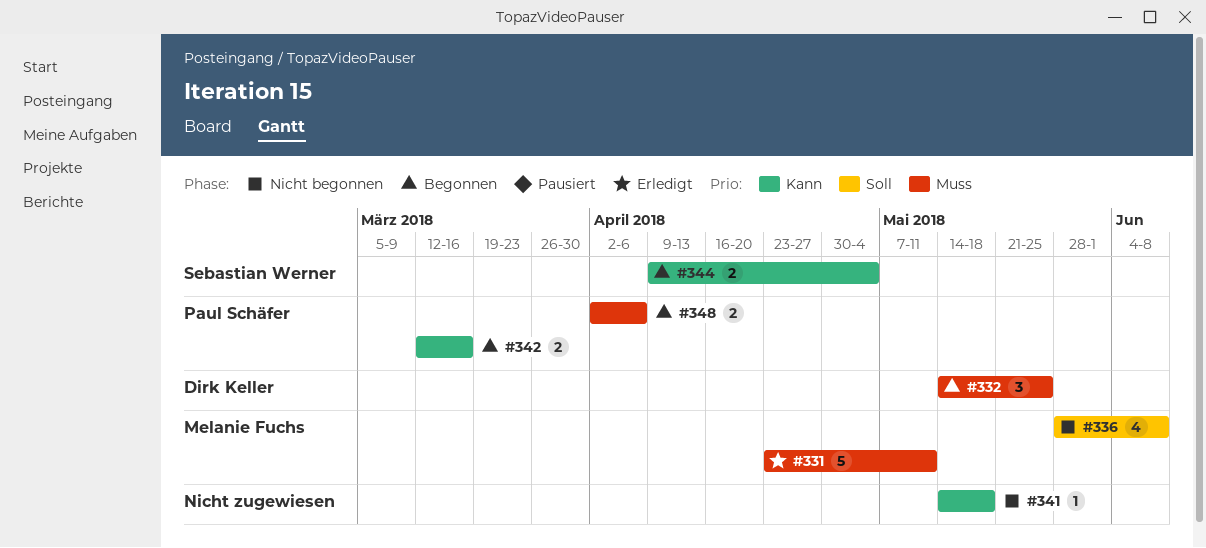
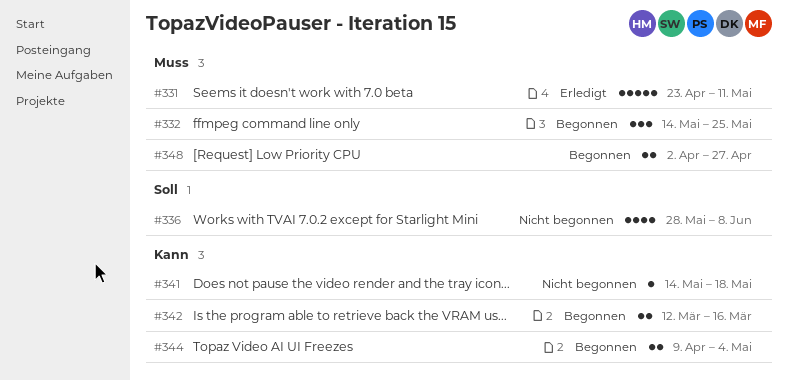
#348, due: Apr 6 -> Apr 27

